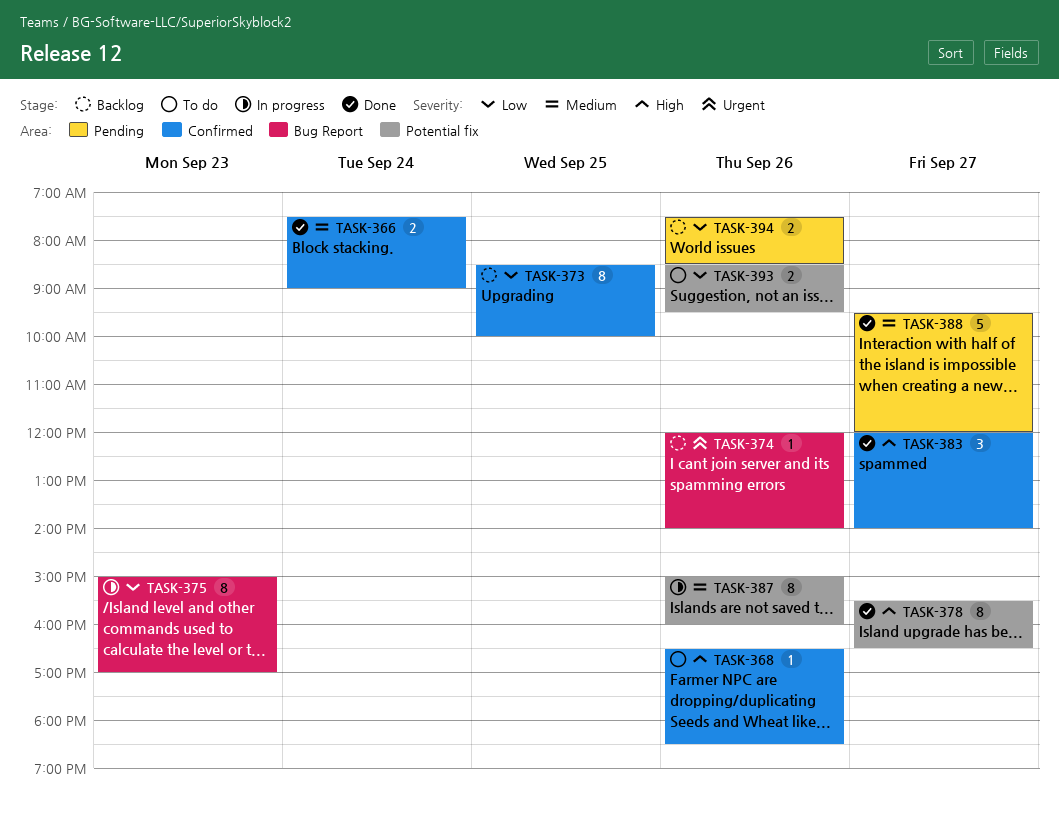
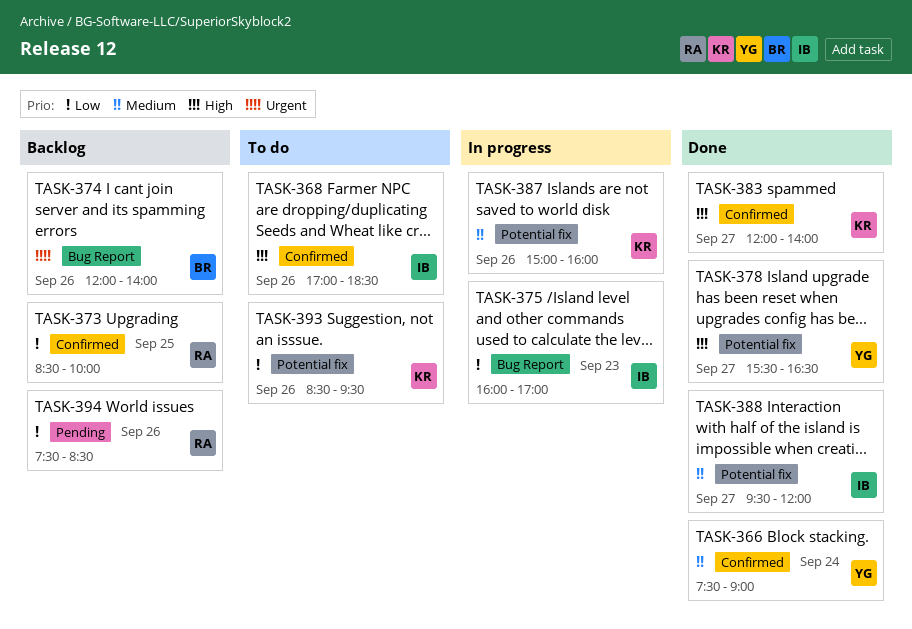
TASK-368, begins: 16:30 -> 17:00
TASK-375, begins: 15:00 -> 16:00
TASK-388, label: Pending -> Potential fix

